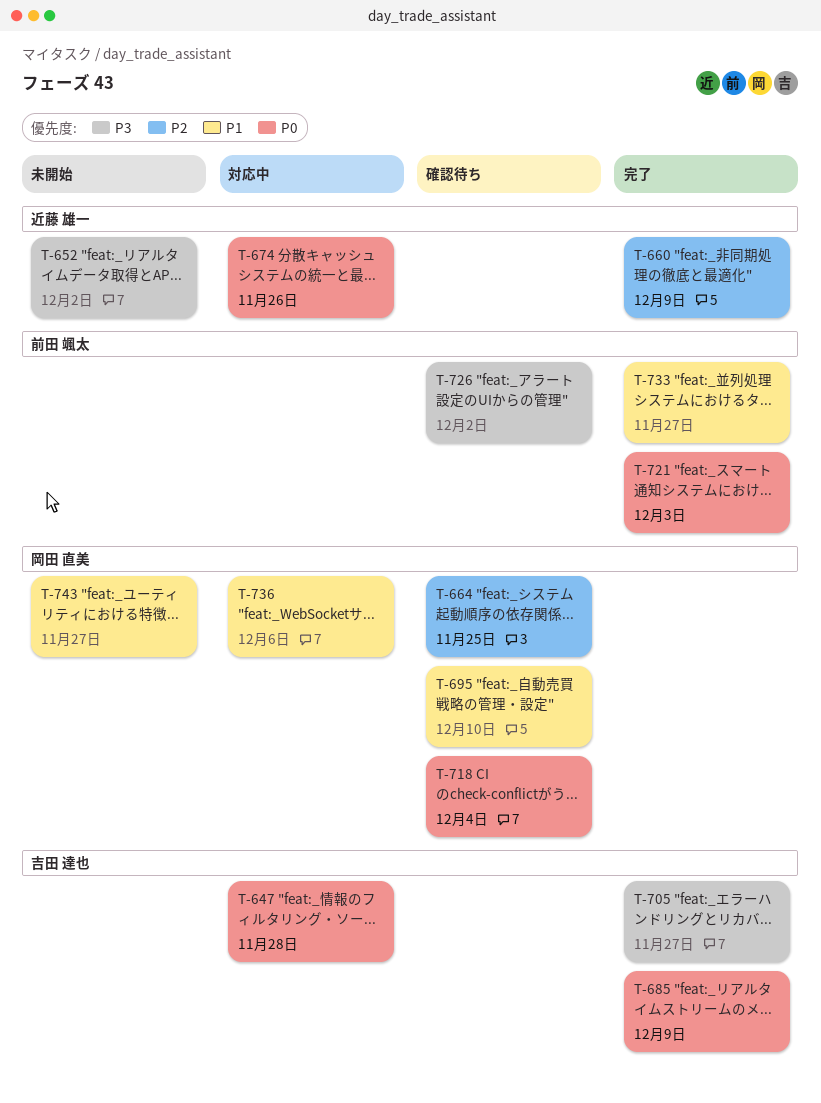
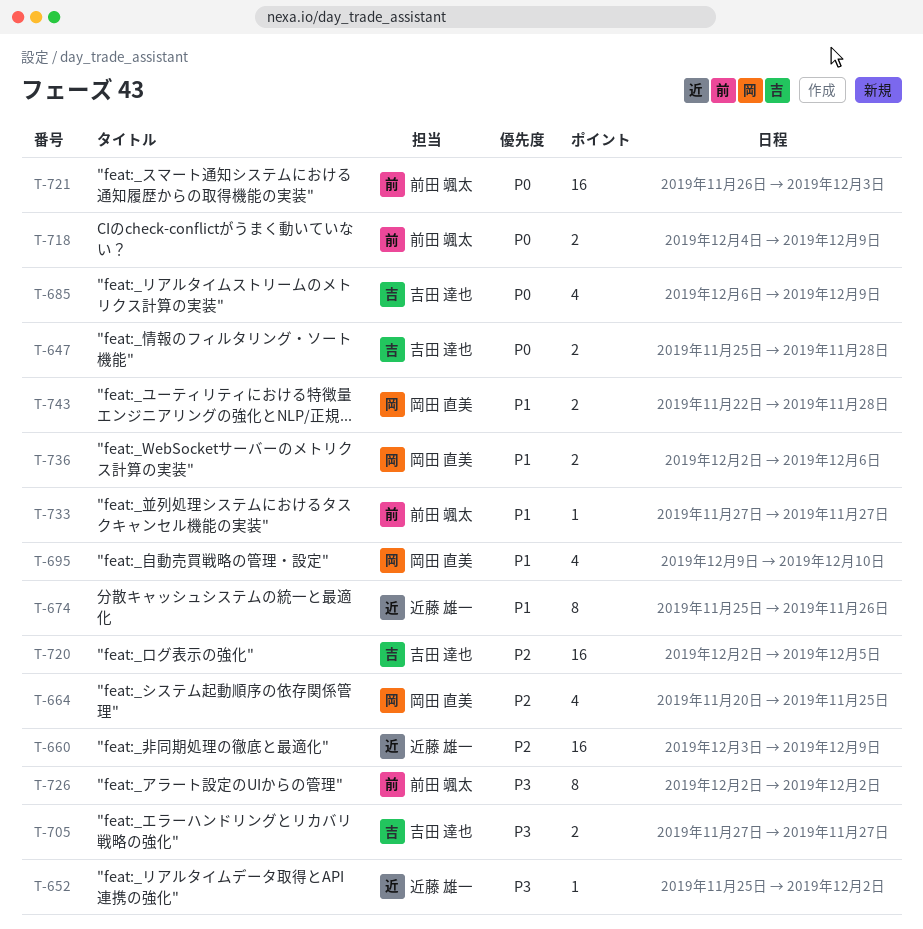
T-674, priority: P0 -> P1
T-718, owner: 岡田 直美 -> 前田 颯太
T-718, due: Dec 4 -> Dec 9
T-720: none -> present
T-743, due: Nov 27 -> Nov 28

